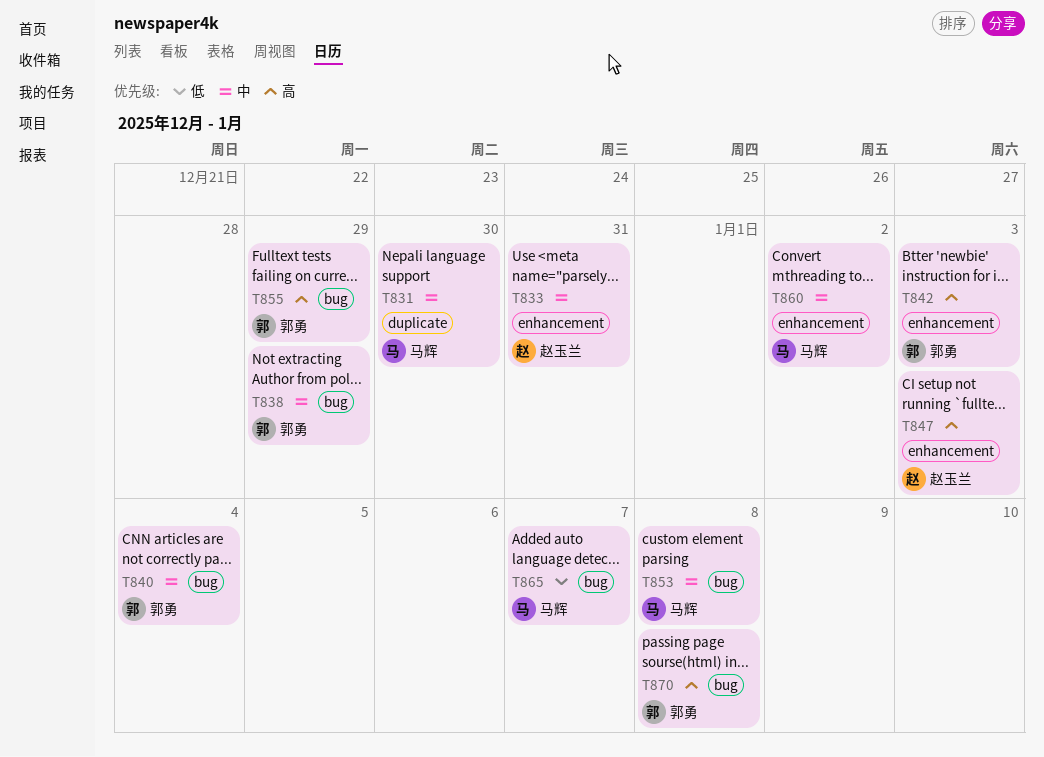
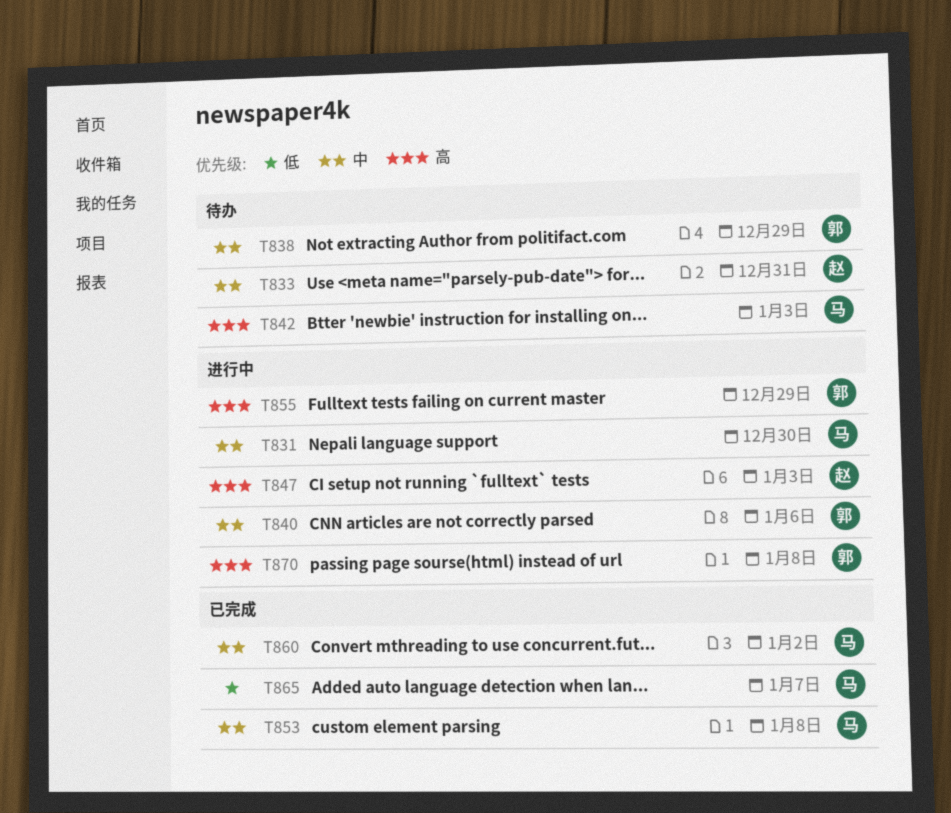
T840, due: Jan 4 -> Jan 6
T842, owner: 郭勇 -> 马辉

